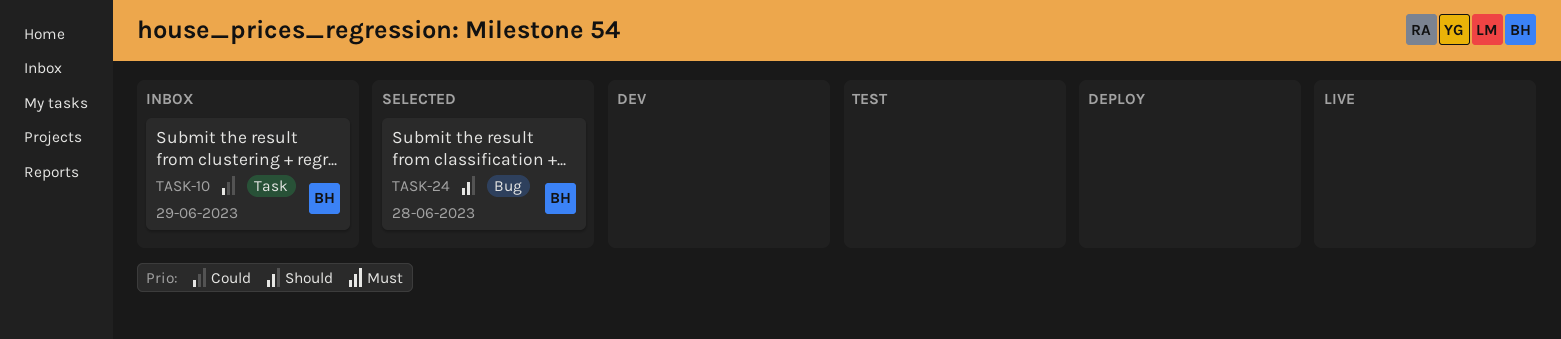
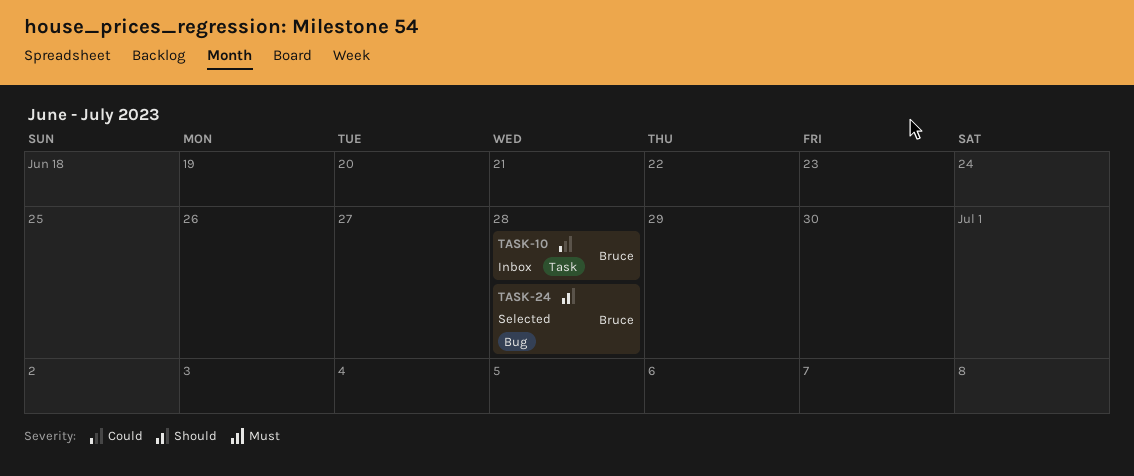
TASK-10, due: Jun 29 -> Jun 28

